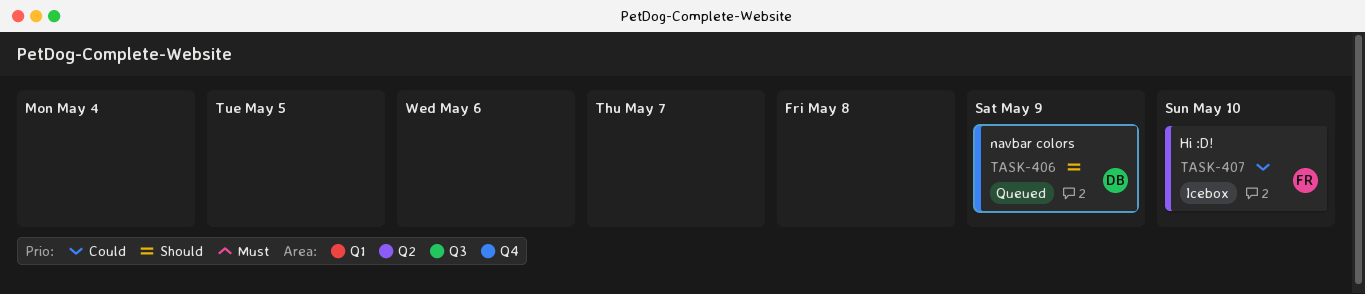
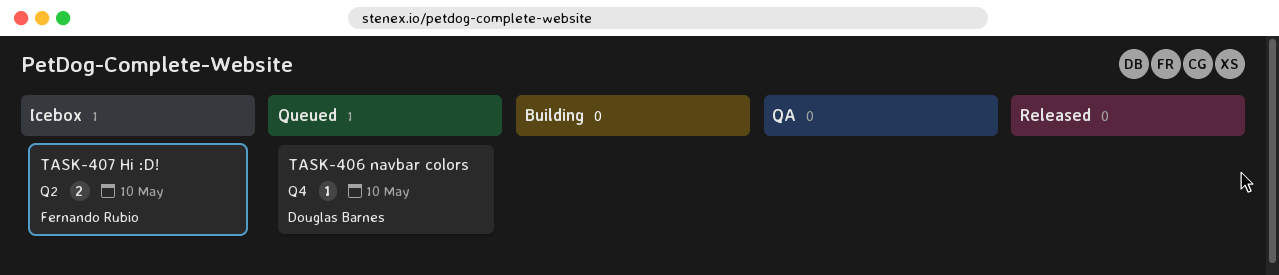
TASK-406, due: May 9 -> May 10

